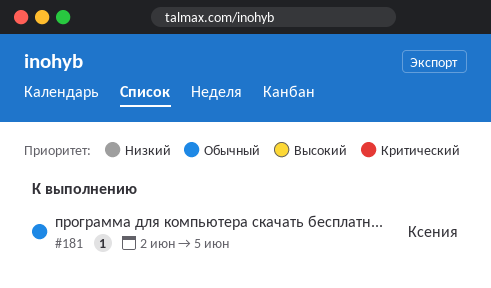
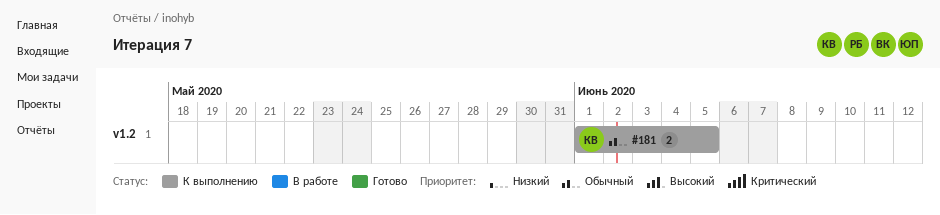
#181, estimate: 1 -> 2
#181, start: Jun 2 -> Jun 1

